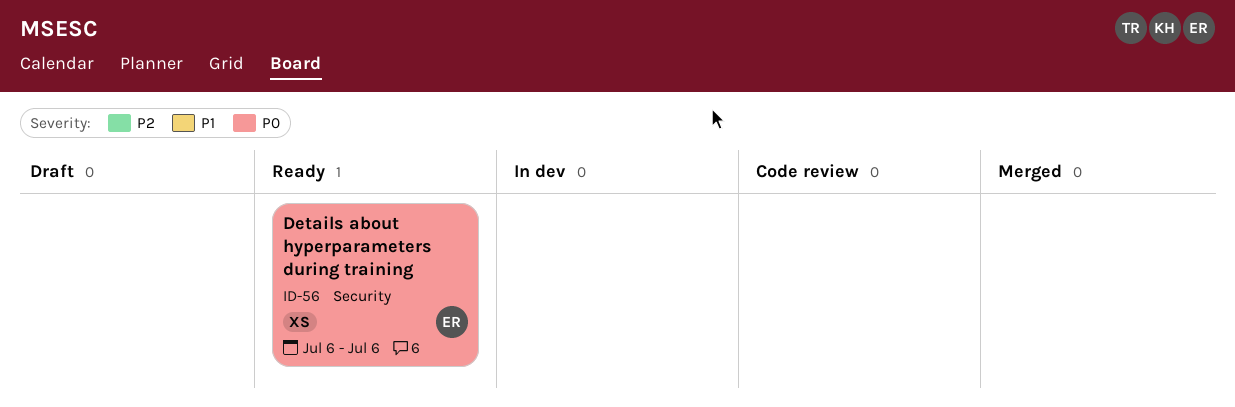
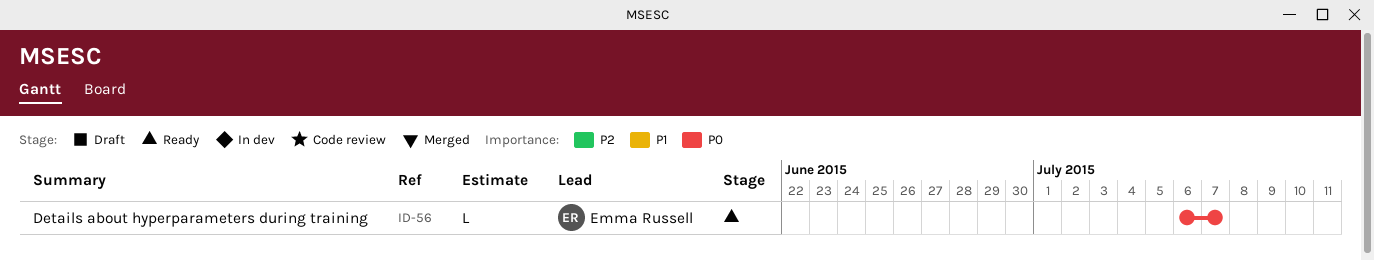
ID-56, estimate: XS -> L
ID-56, due: Jul 6 -> Jul 7

